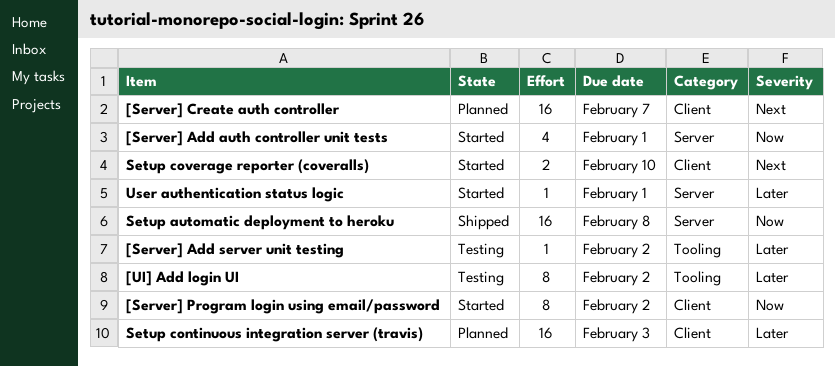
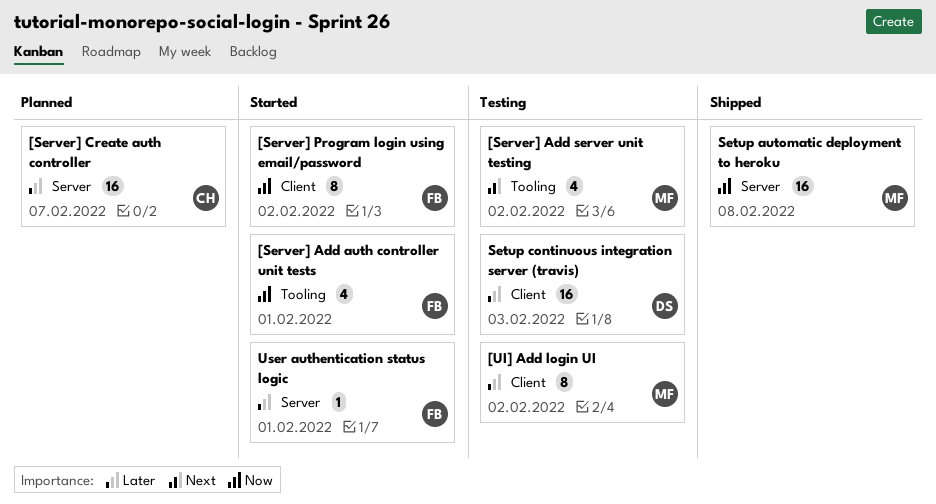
[Server] Add auth controller unit tests, label: Server -> Tooling
[Server] Add server unit testing, priority: Later -> Next
[Server] Add server unit testing, estimate: 1 -> 4
[Server] Create auth controller, priority: Next -> Later
[Server] Create auth controller, label: Client -> Server
[UI] Add login UI, label: Tooling -> Client
Setup continuous integration server (travis), status: Planned -> Testing
Setup coverage reporter (coveralls): present -> none

